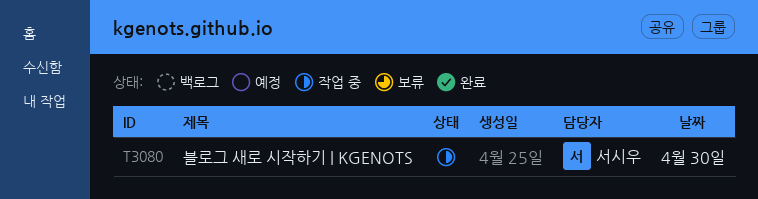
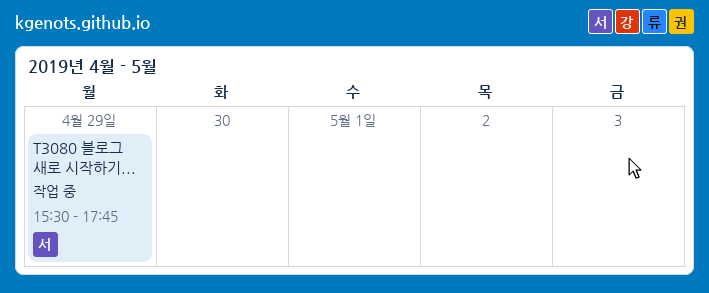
T3080, day: Apr 30 -> Apr 29

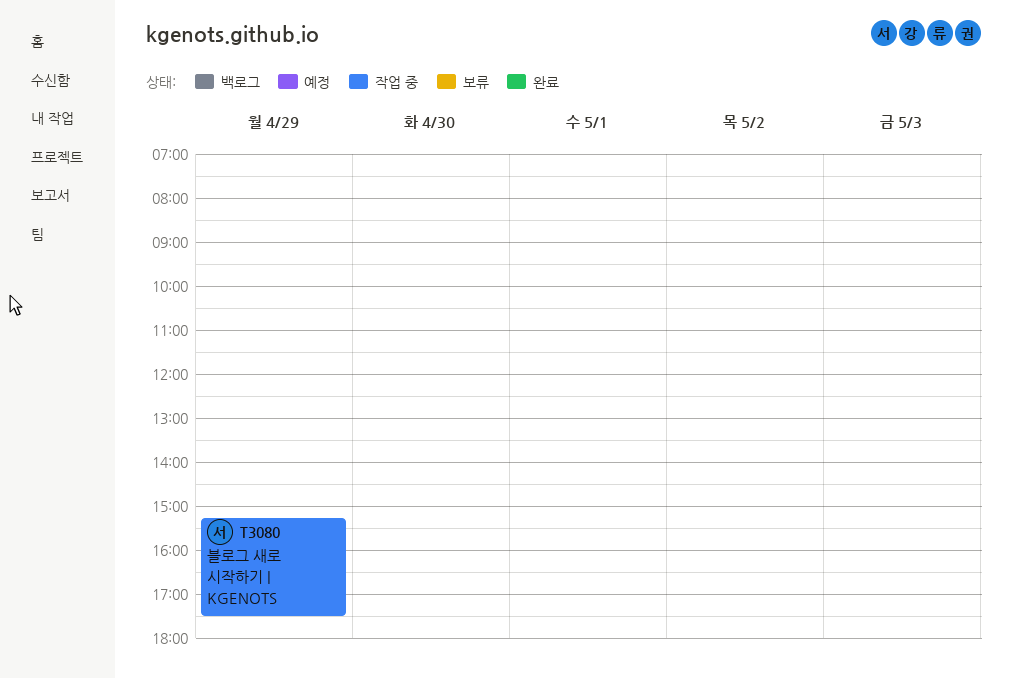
T3080, begins: 15:30 -> 15:15
T3080, ends: 17:45 -> 17:30

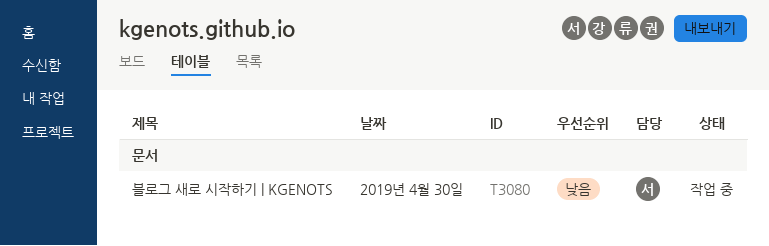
T3080, day: Apr 29 -> Apr 30

